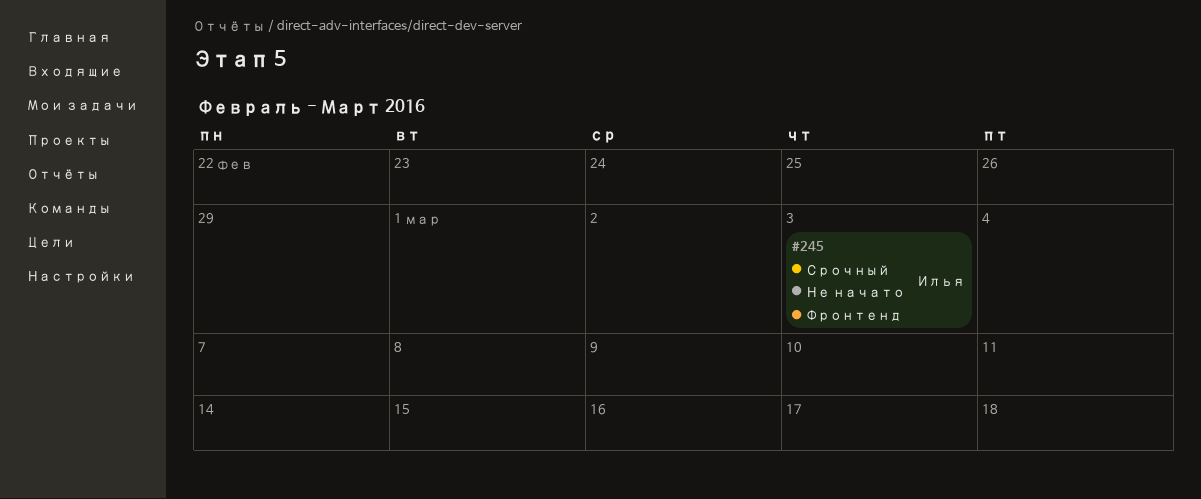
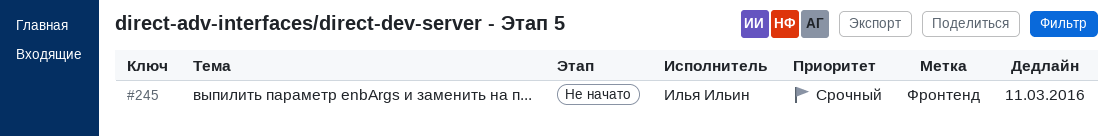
#245, due: Mar 3 -> Mar 11

